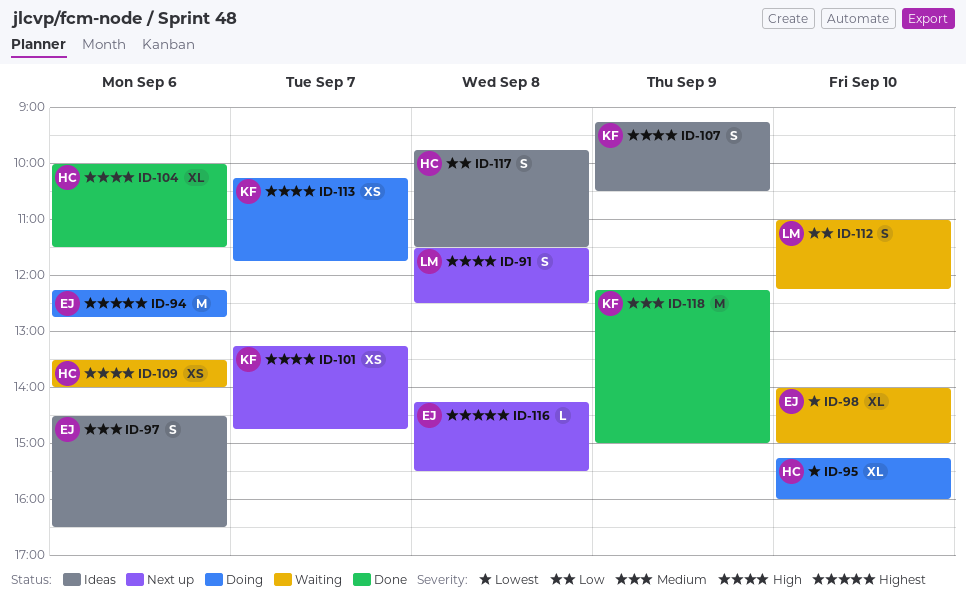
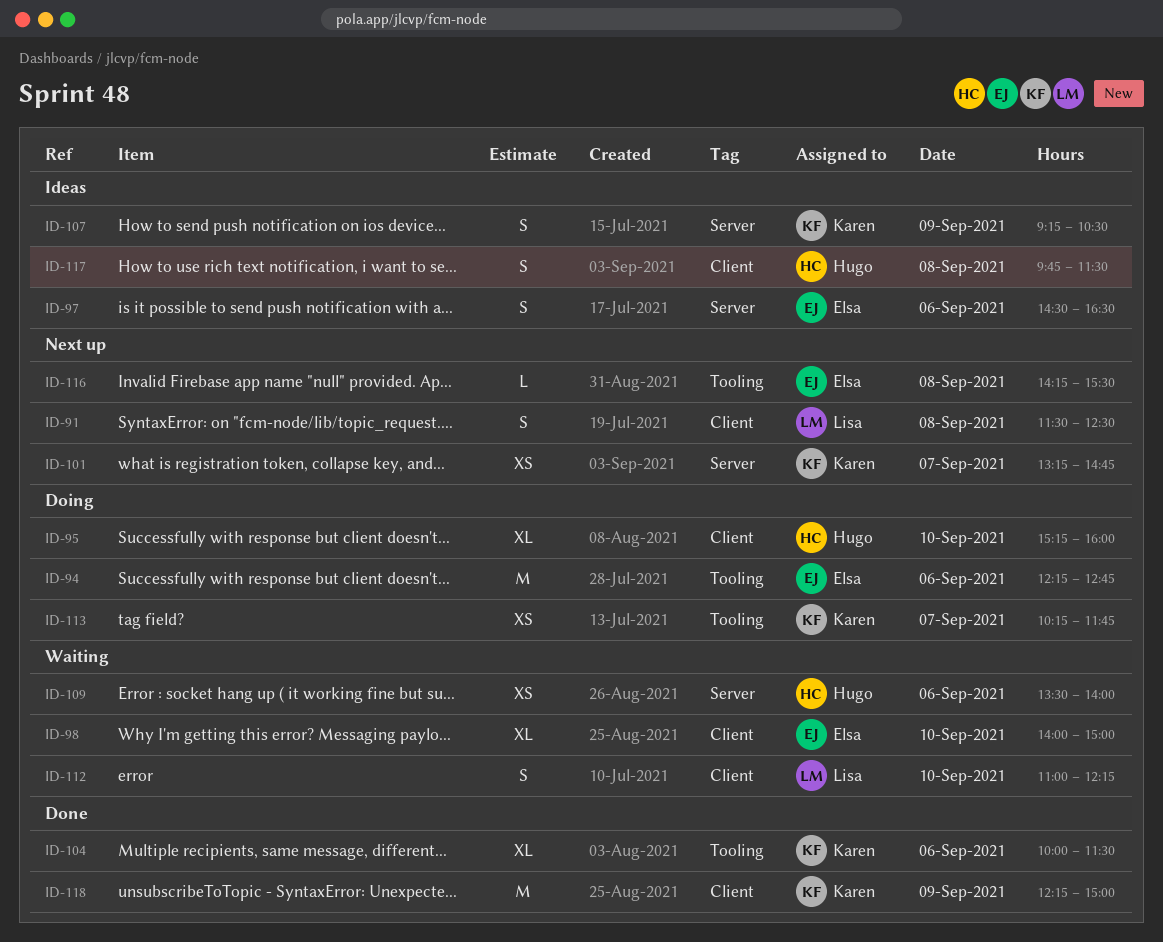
ID-104, owner: Hugo -> Karen

